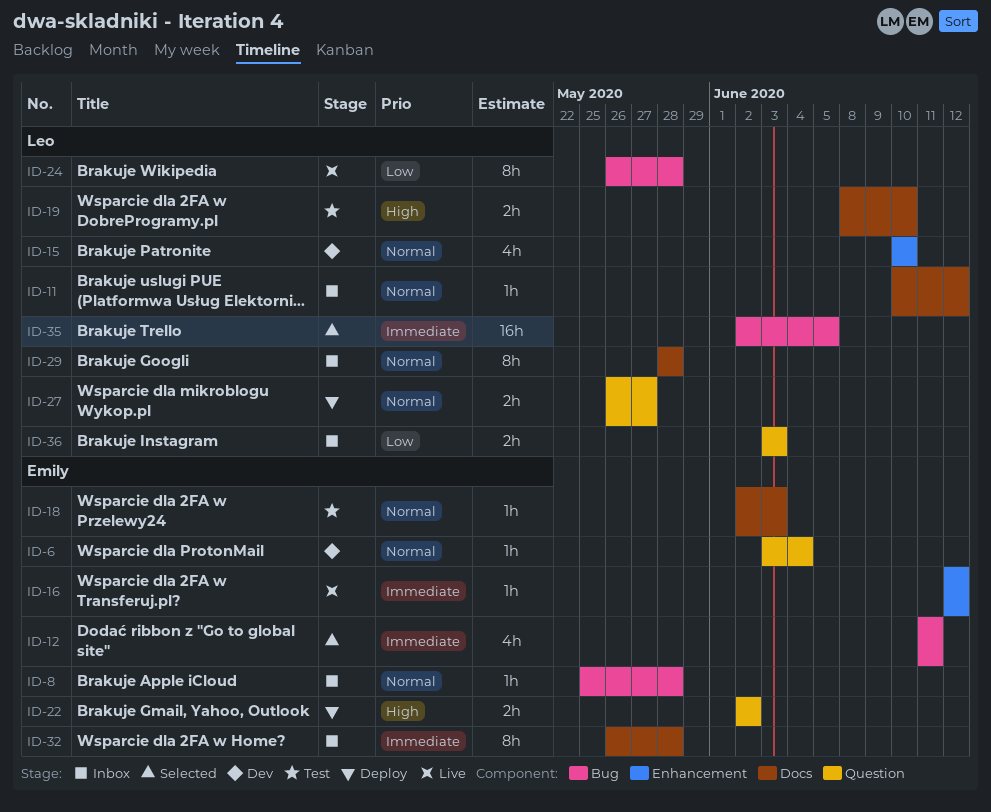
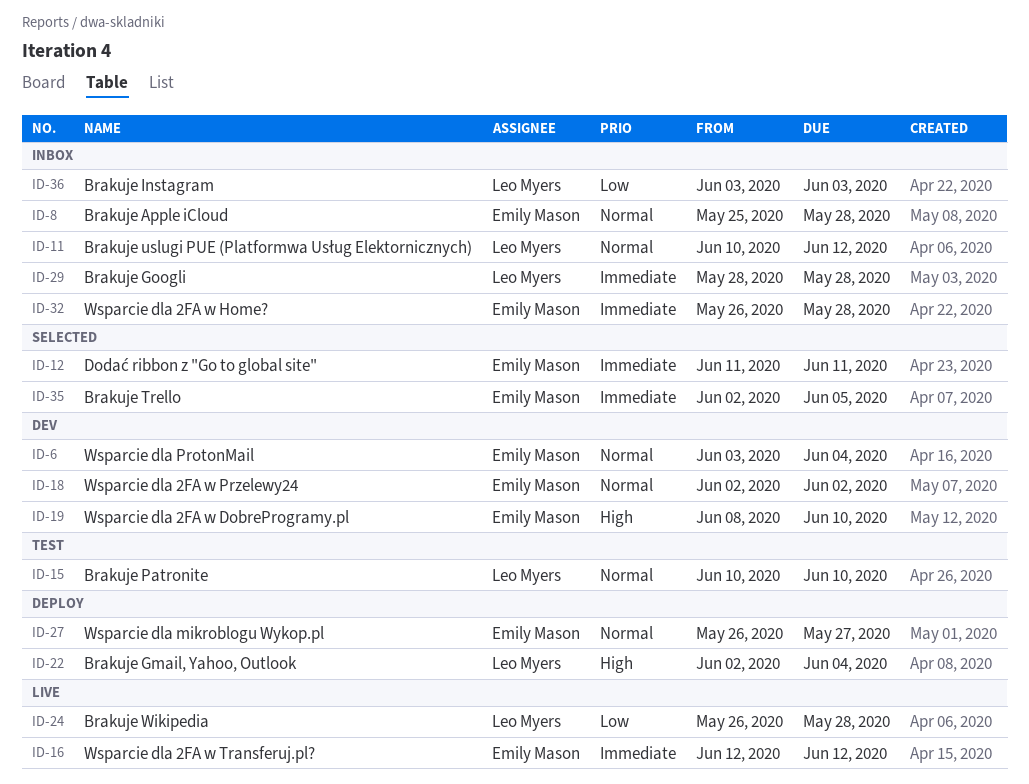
ID-15, status: Dev -> Test
ID-18, status: Test -> Dev
ID-18, due: Jun 3 -> Jun 2
ID-19, status: Test -> Dev
ID-19, owner: Leo Myers -> Emily Mason
ID-22, owner: Emily Mason -> Leo Myers
ID-22, due: Jun 2 -> Jun 4
ID-27, owner: Leo Myers -> Emily Mason
ID-29, priority: Normal -> Immediate
ID-35, owner: Leo Myers -> Emily Mason

